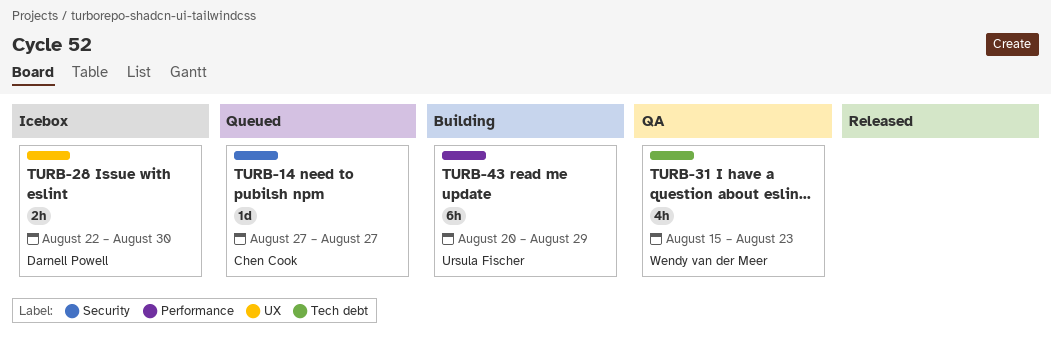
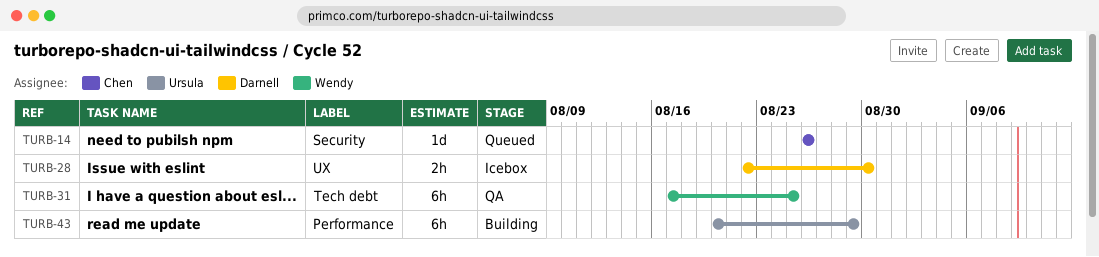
TURB-14, start: Aug 27 -> Aug 26
TURB-14, due: Aug 27 -> Aug 26
TURB-31, estimate: 4h -> 6h
TURB-31, start: Aug 15 -> Aug 17
TURB-31, due: Aug 23 -> Aug 25

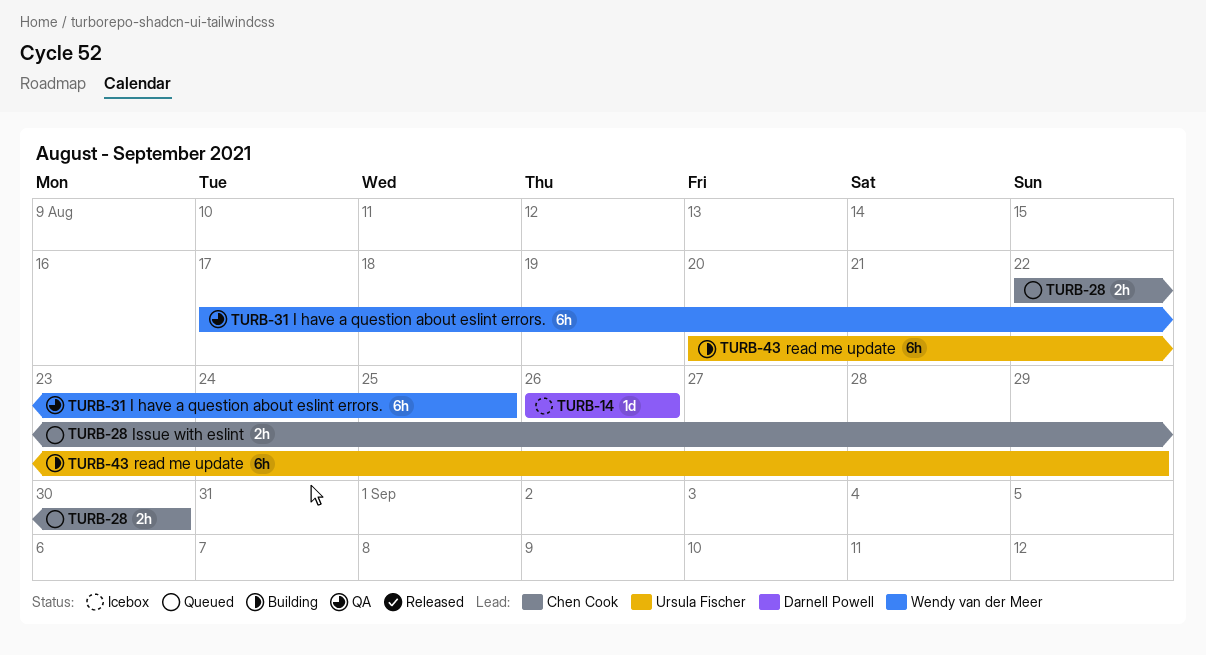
TURB-14, status: Queued -> Icebox
TURB-14, owner: Chen Cook -> Darnell Powell
TURB-28, status: Icebox -> Queued
TURB-28, owner: Darnell Powell -> Chen Cook

